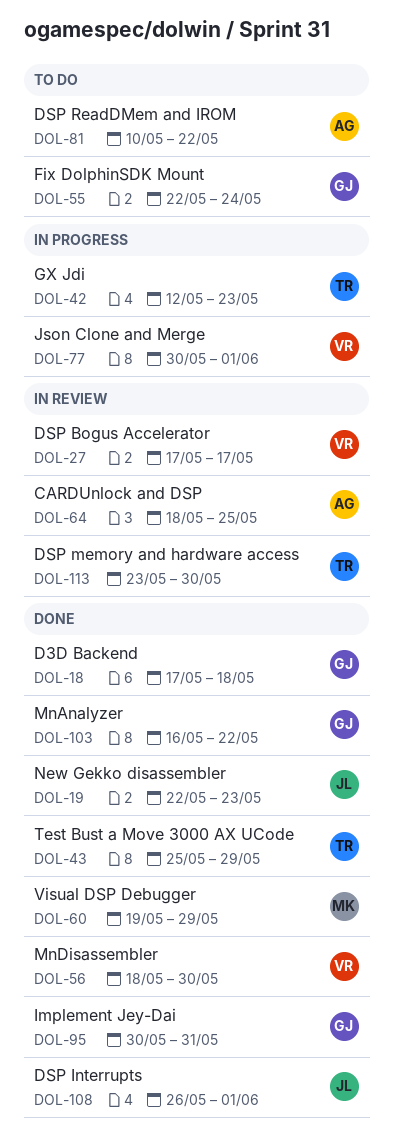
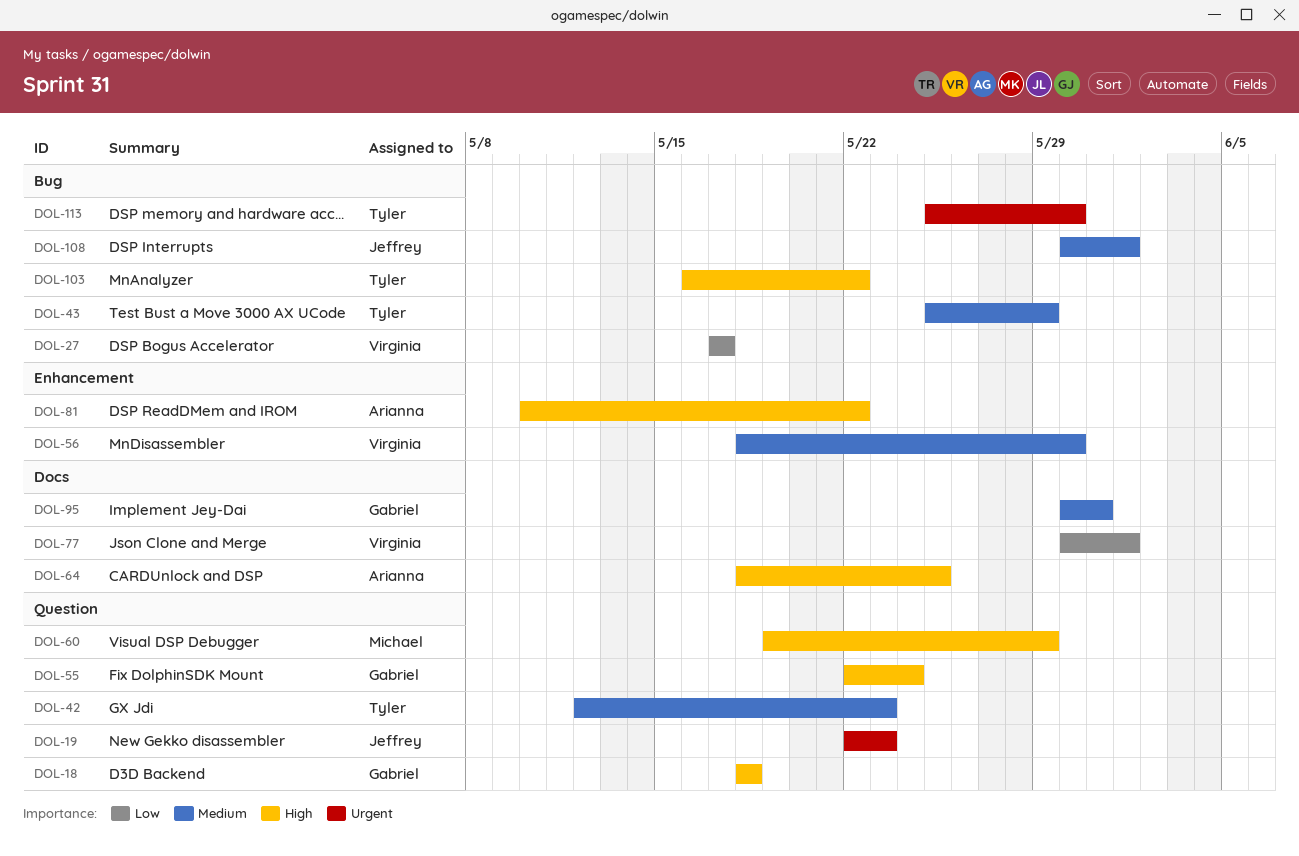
DOL-18, start: May 17 -> May 18
DOL-103, owner: Gabriel -> Tyler
DOL-108, start: May 26 -> May 30
DOL-113, start: May 23 -> May 25

